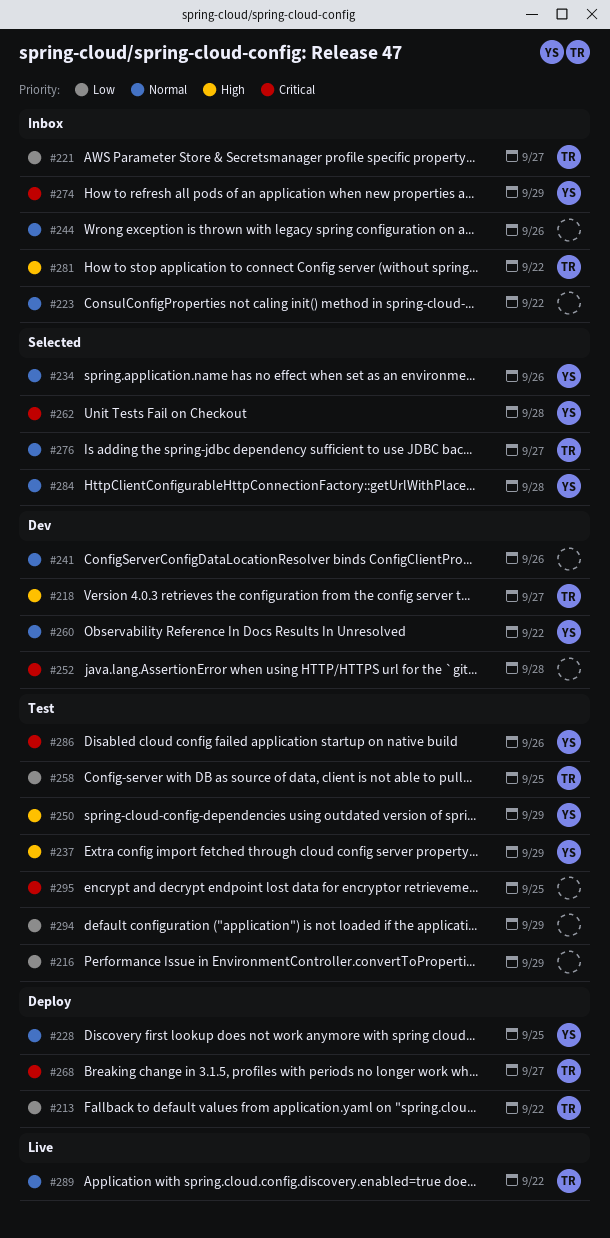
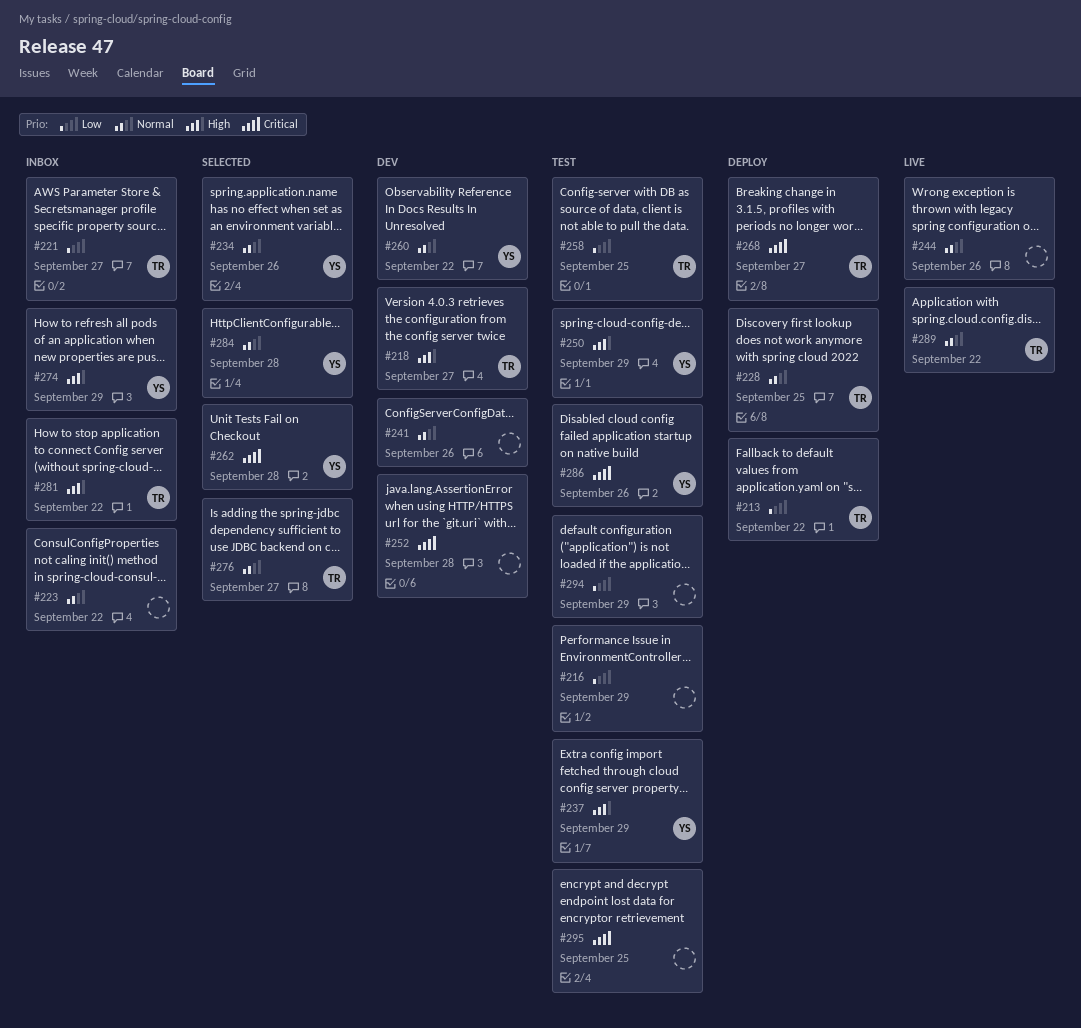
#228, owner: YS -> TR
#244, status: Inbox -> Live
#274, priority: Critical -> High

